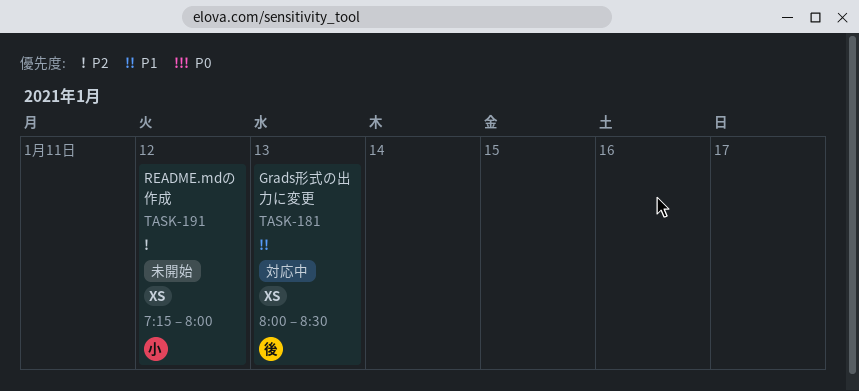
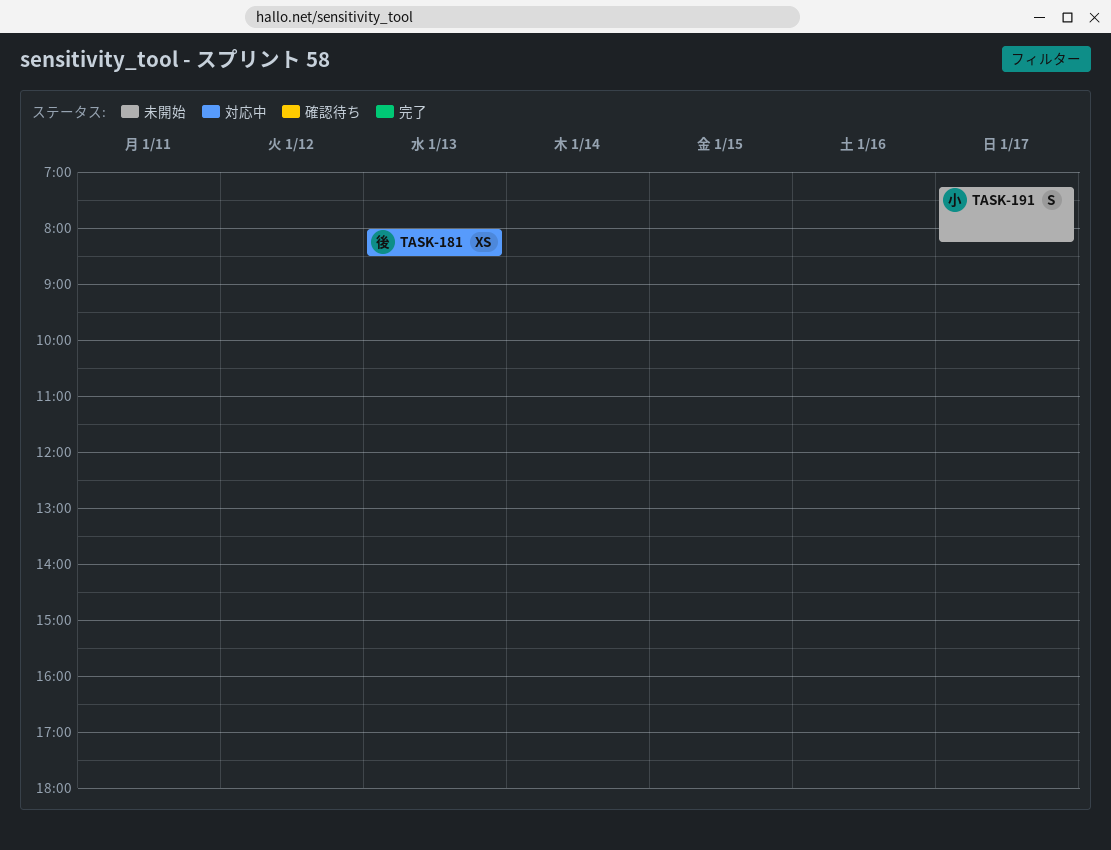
TASK-191, estimate: XS -> S
TASK-191, day: Jan 12 -> Jan 17
TASK-191, ends: 08:00 -> 08:15

